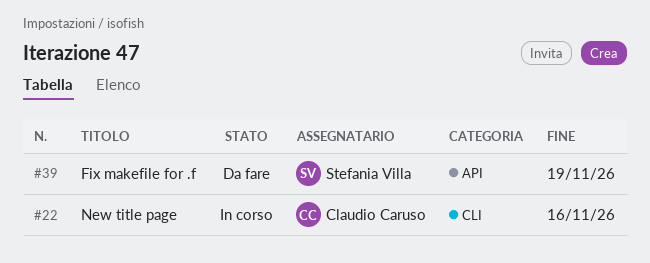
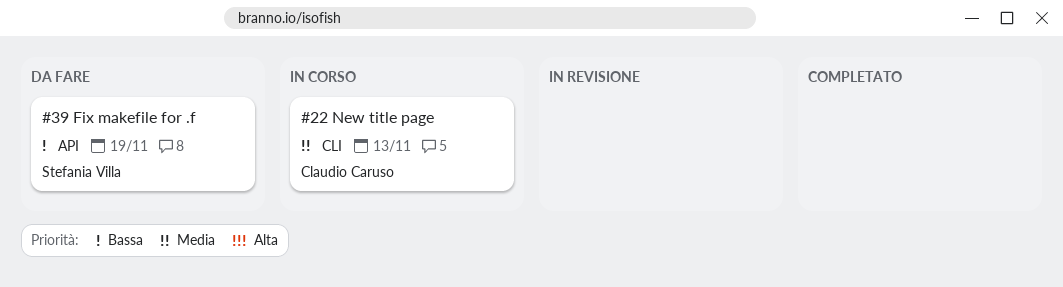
#22, due: Nov 16 -> Nov 13

